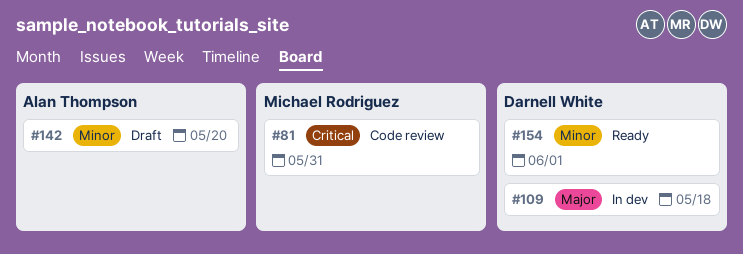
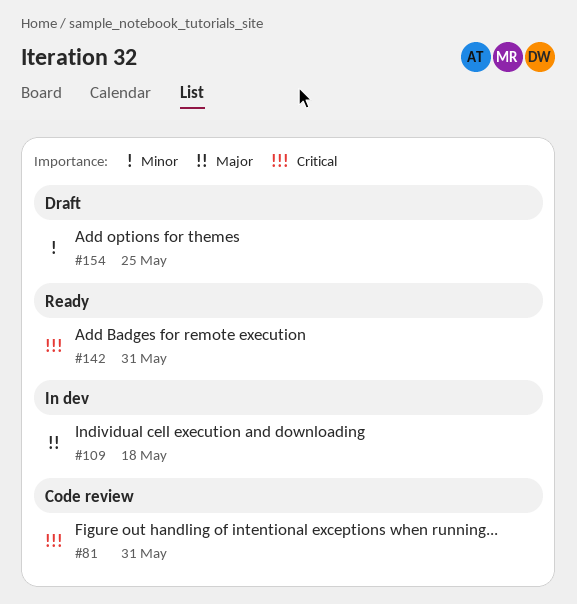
#142, status: Draft -> Ready
#142, priority: Minor -> Critical
#142, due: May 20 -> May 31
#154, status: Ready -> Draft
#154, due: Jun 1 -> May 25

